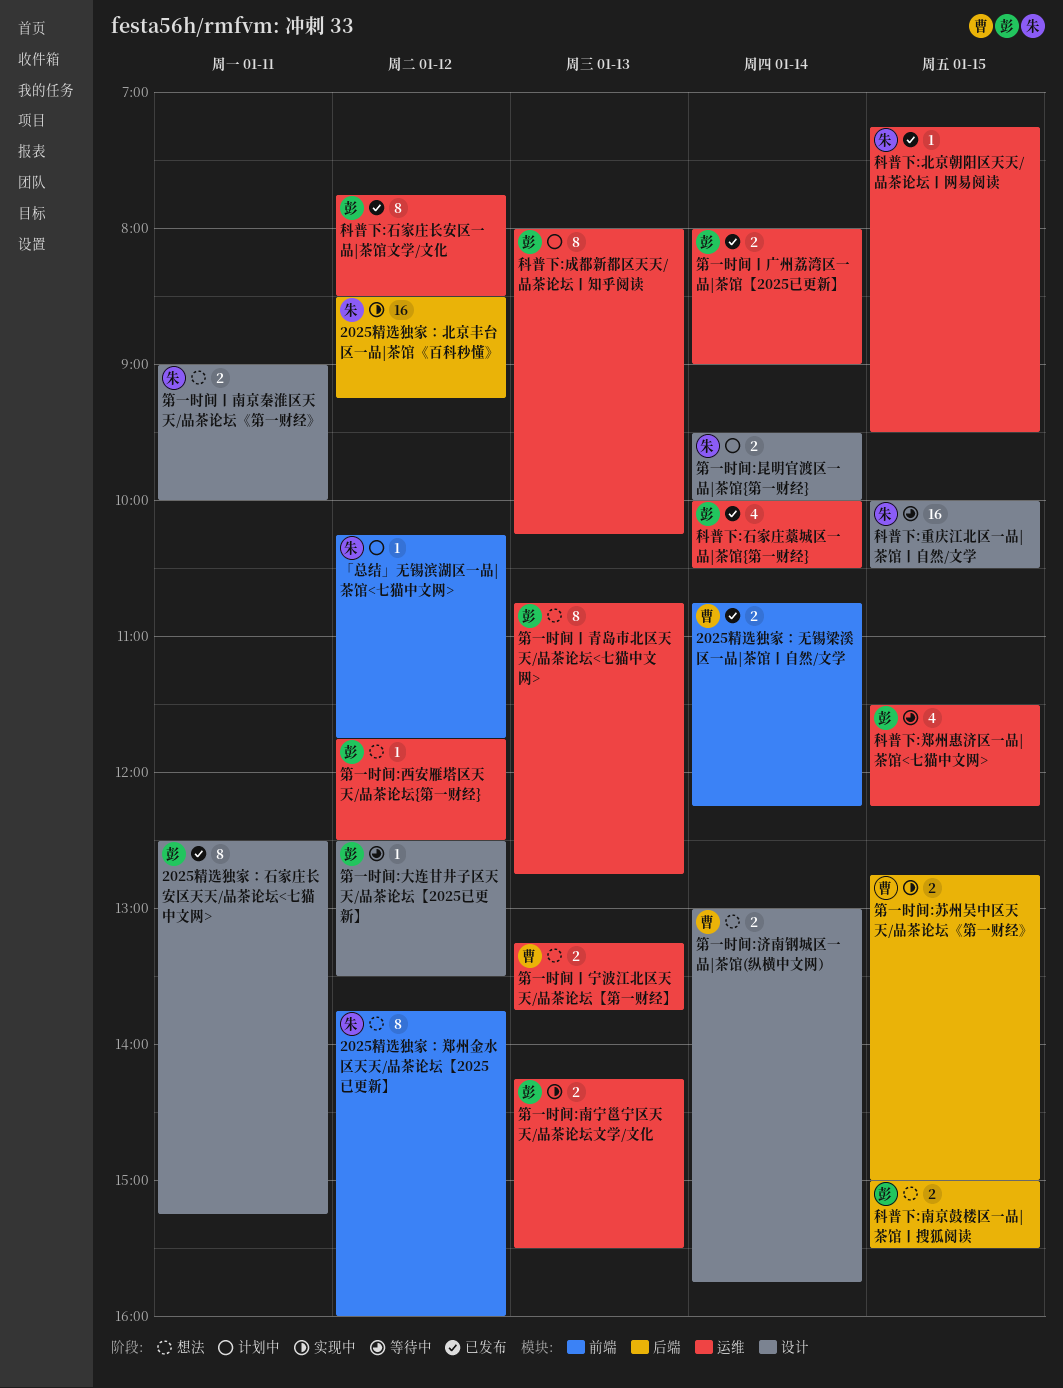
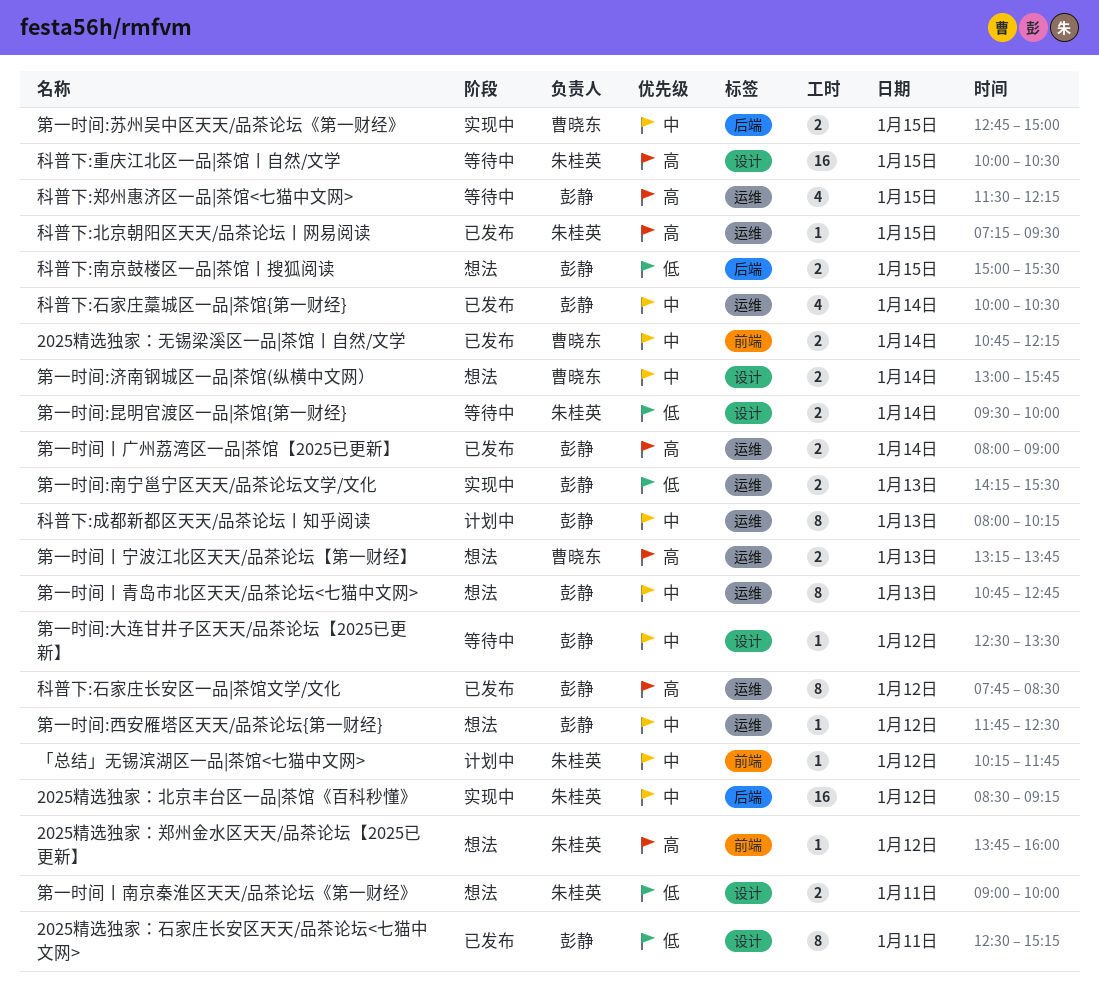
2025精选独家：郑州金水区天天/品茶论坛【2025已更新】, estimate: 8 -> 1
第一时间:昆明官渡区一品|茶馆{第一财经}, status: 计划中 -> 等待中

